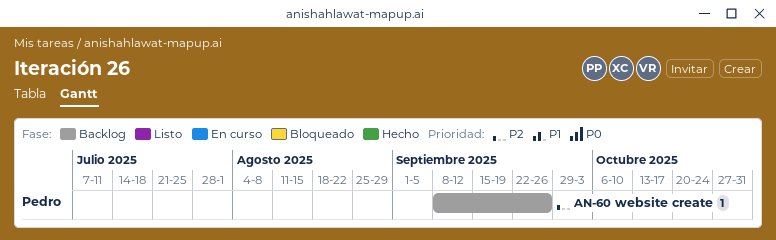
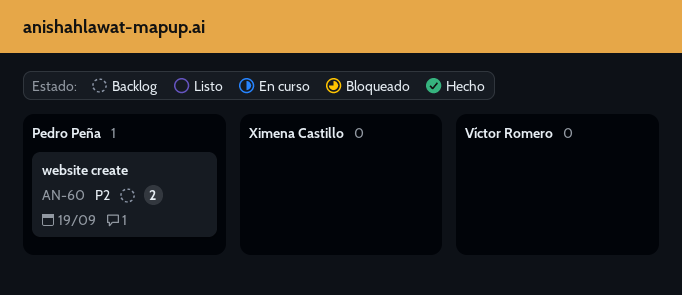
AN-60, estimate: 1 -> 2
AN-60, due: Sep 26 -> Sep 19

